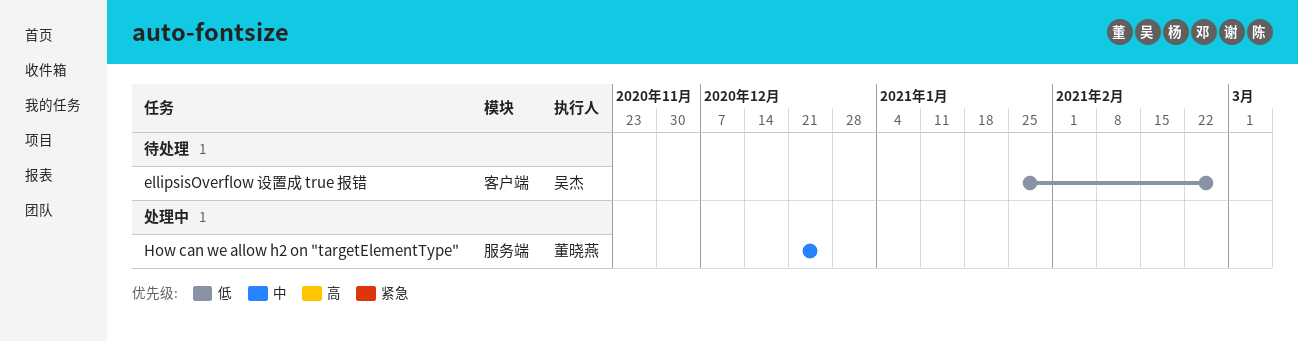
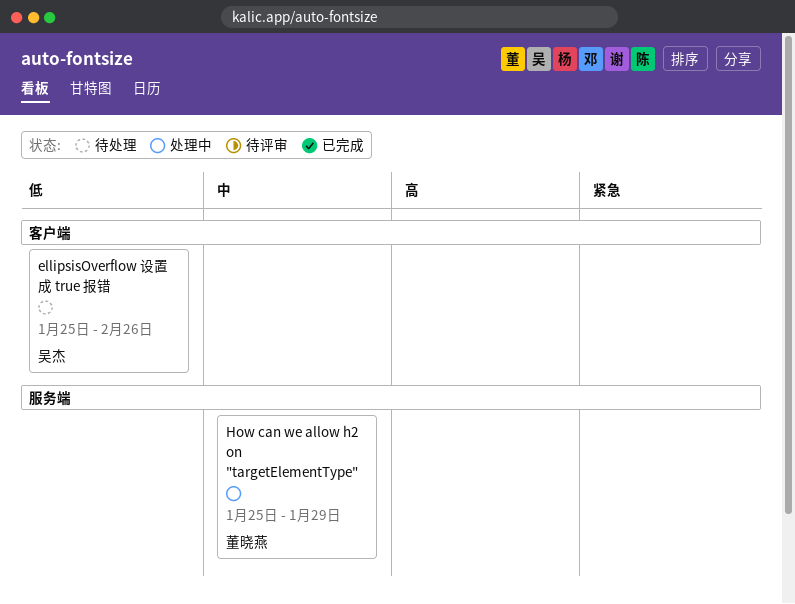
How can we allow h2 on "targetElementType", start: Dec 21 -> Jan 25
How can we allow h2 on "targetElementType", due: Dec 25 -> Jan 29

